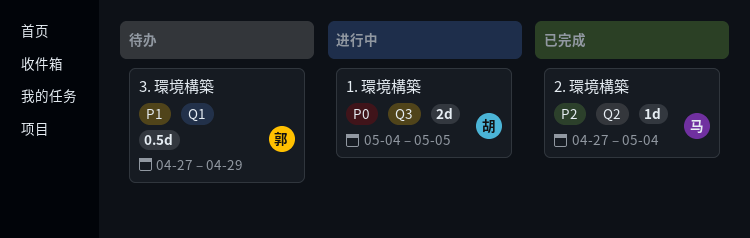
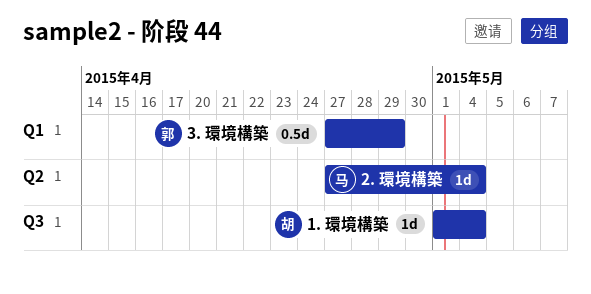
1. 環境構築, estimate: 2d -> 1d
1. 環境構築, start: May 4 -> May 1
1. 環境構築, due: May 5 -> May 4

